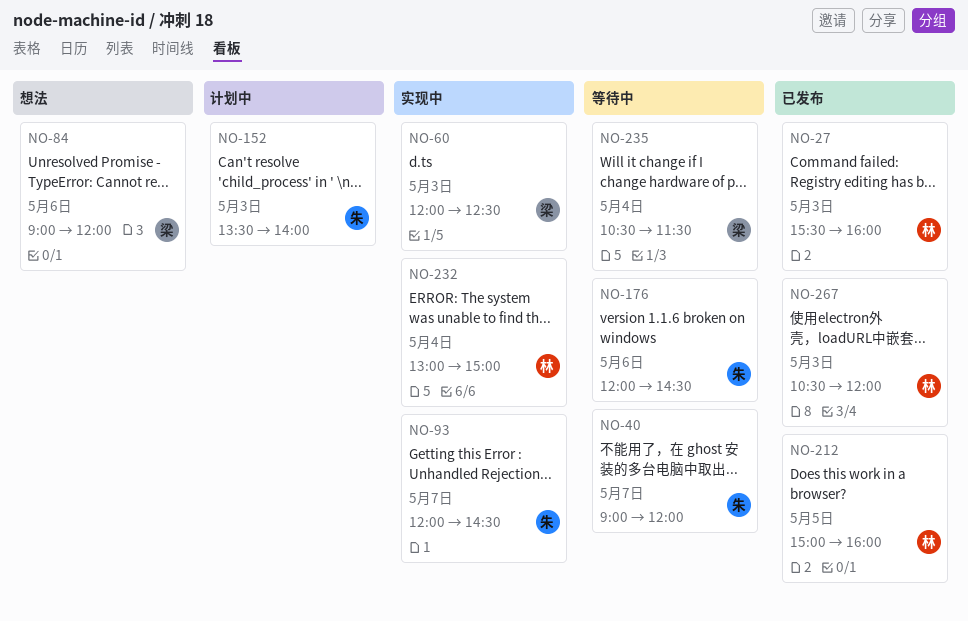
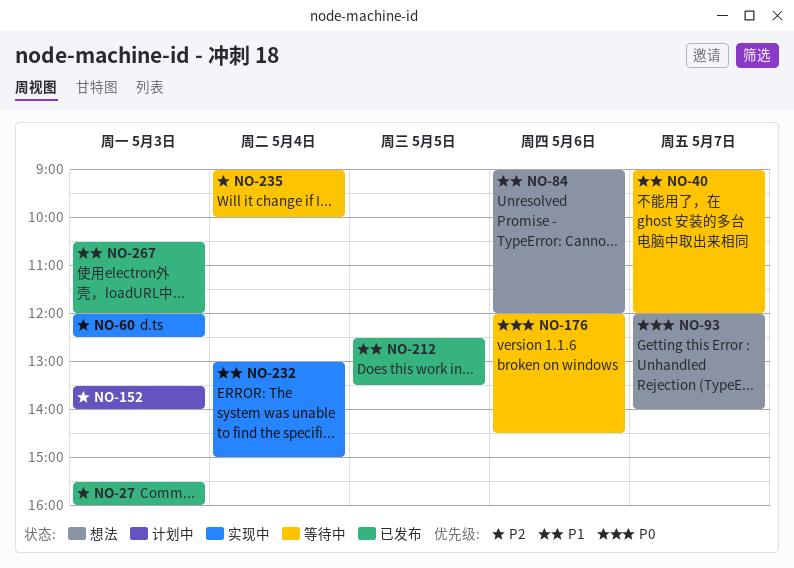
NO-93, status: 实现中 -> 想法
NO-93, ends: 14:30 -> 14:00
NO-212, begins: 15:00 -> 12:30
NO-212, ends: 16:00 -> 13:30
NO-235, begins: 10:30 -> 09:00
NO-235, ends: 11:30 -> 10:00

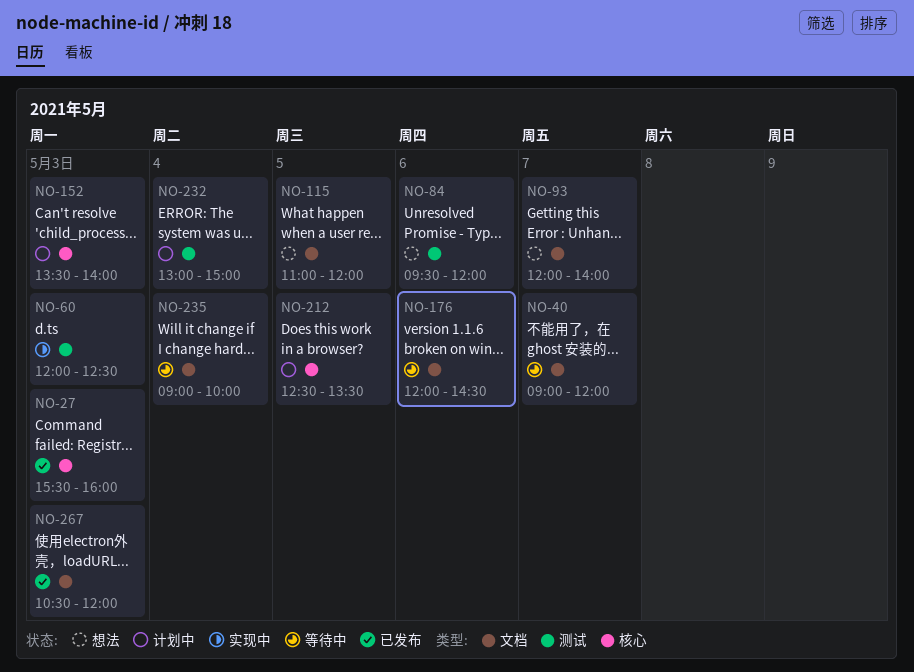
NO-84, begins: 09:00 -> 09:30
NO-115: none -> present
NO-212, status: 已发布 -> 计划中
NO-232, status: 实现中 -> 计划中

